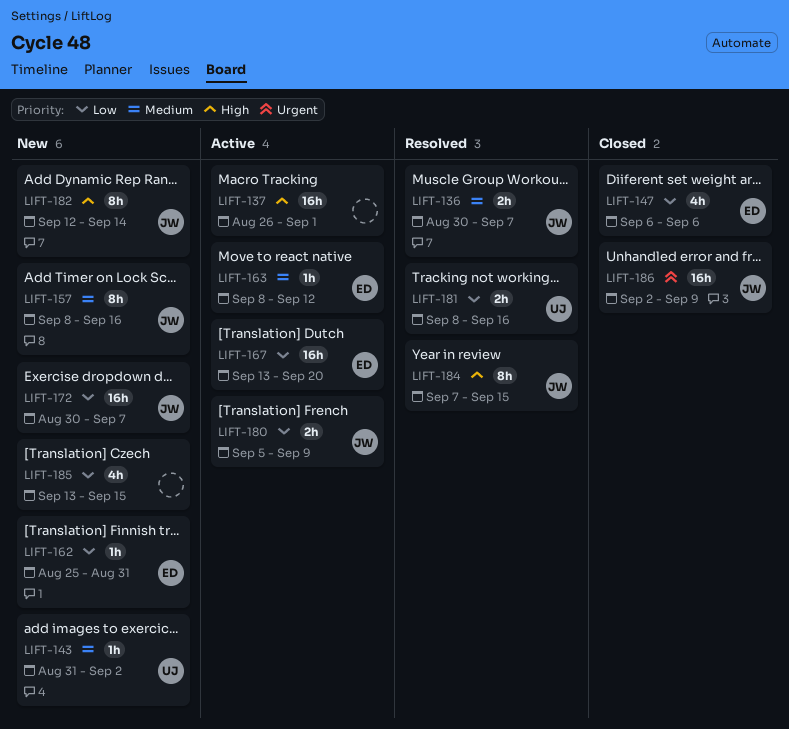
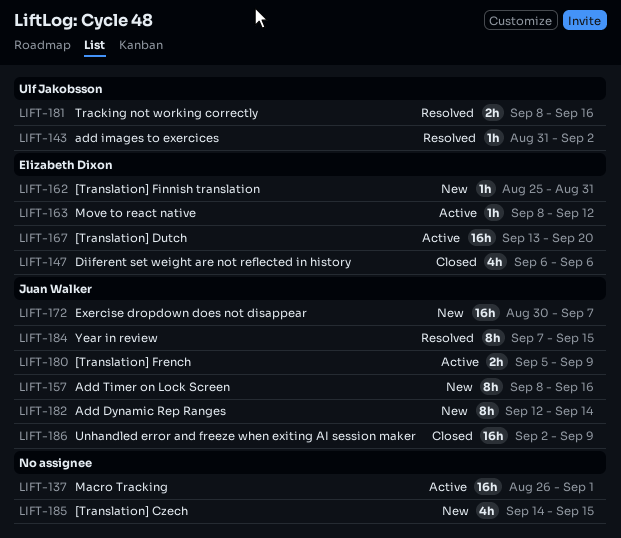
LIFT-136: present -> none
LIFT-143, status: New -> Resolved
LIFT-185, start: Sep 13 -> Sep 14

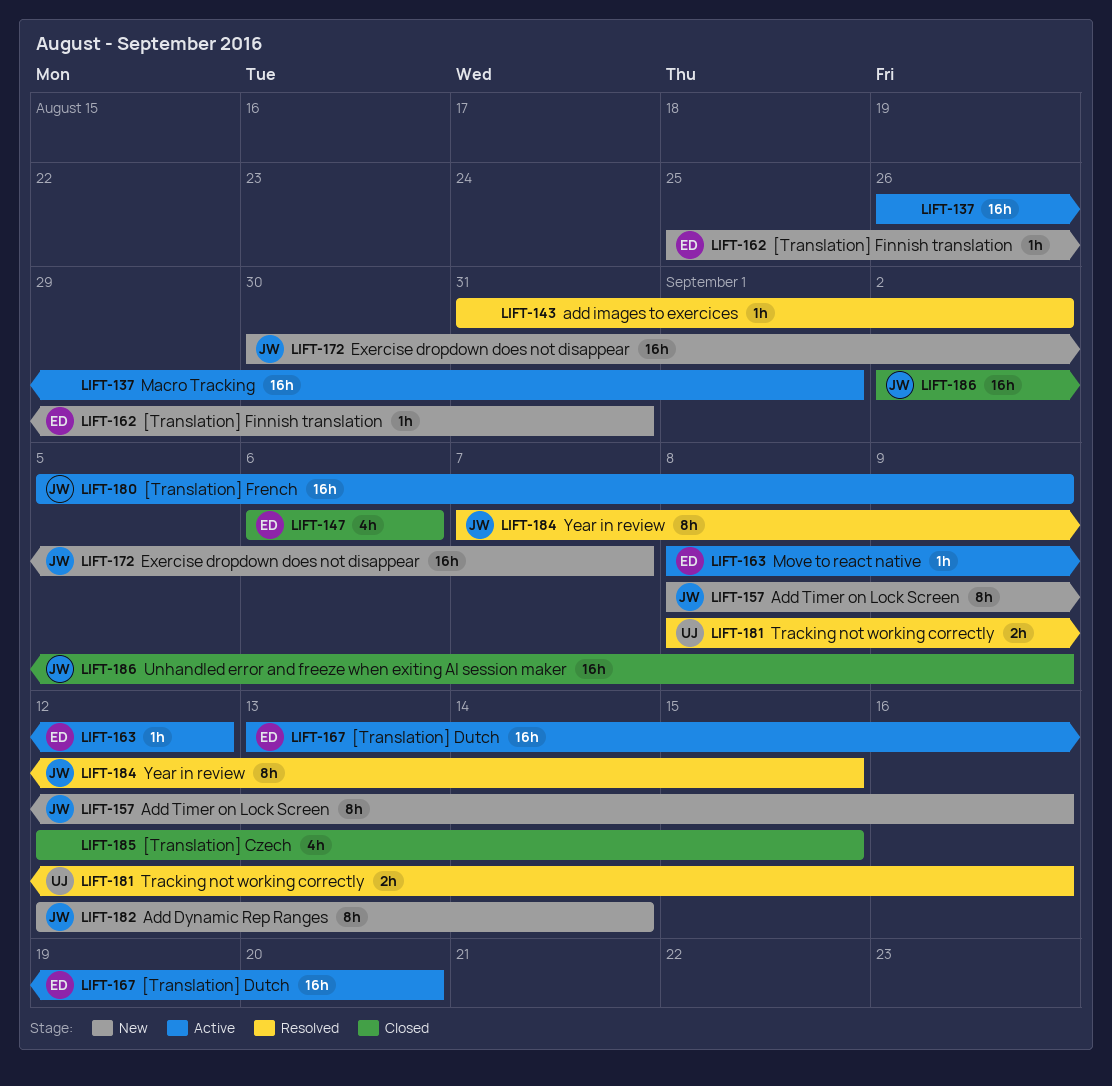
LIFT-143, owner: Ulf Jakobsson -> none
LIFT-180, estimate: 2h -> 16h
LIFT-185, status: New -> Closed
LIFT-185, start: Sep 14 -> Sep 12

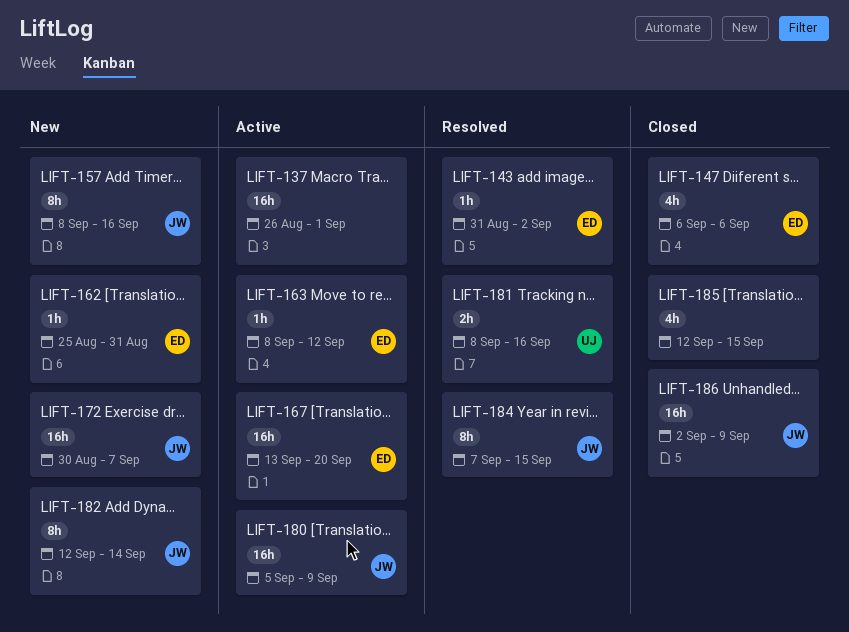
LIFT-143, owner: none -> ED

